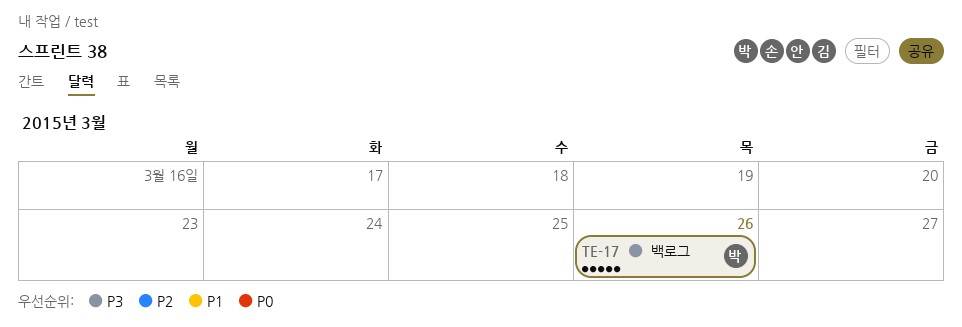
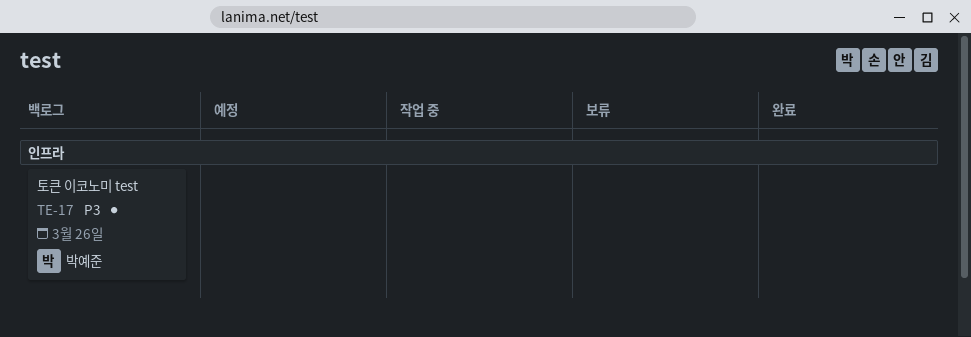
TE-17, estimate: 5 -> 1

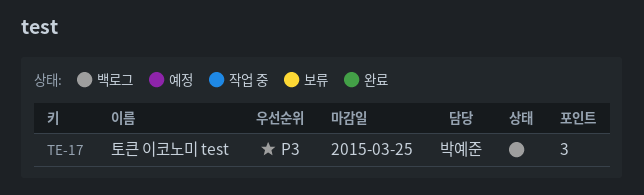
TE-17, estimate: 1 -> 3
TE-17, due: Mar 26 -> Mar 25

